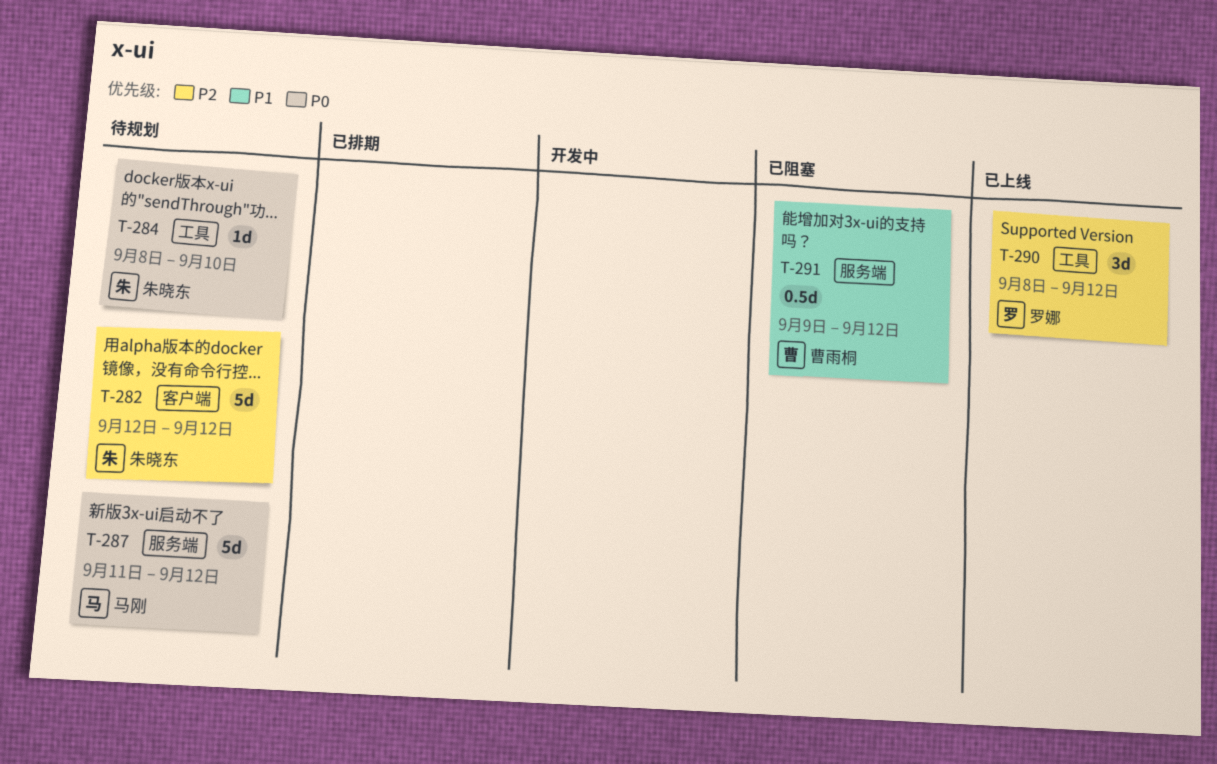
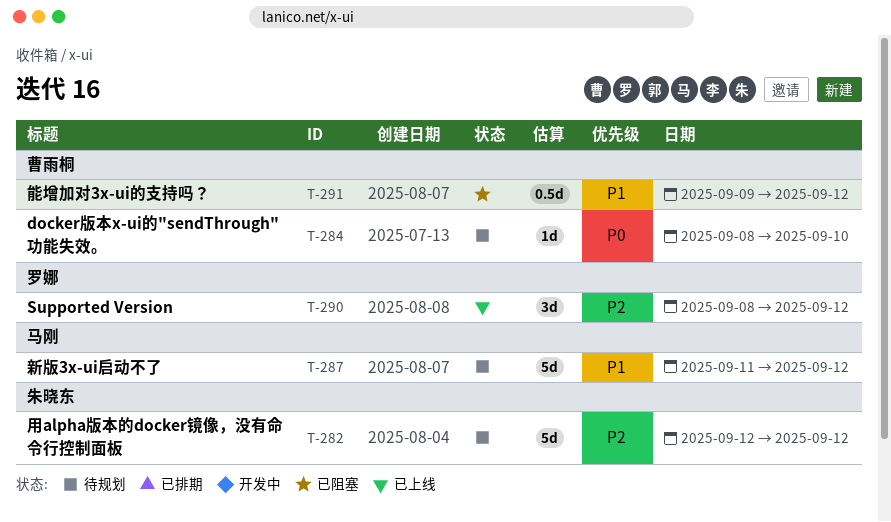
T-284, owner: 朱晓东 -> 曹雨桐
T-287, priority: P0 -> P1

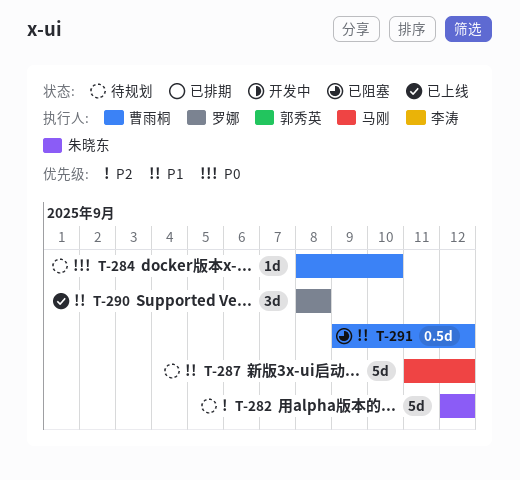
T-290, priority: P2 -> P1
T-290, due: Sep 12 -> Sep 8

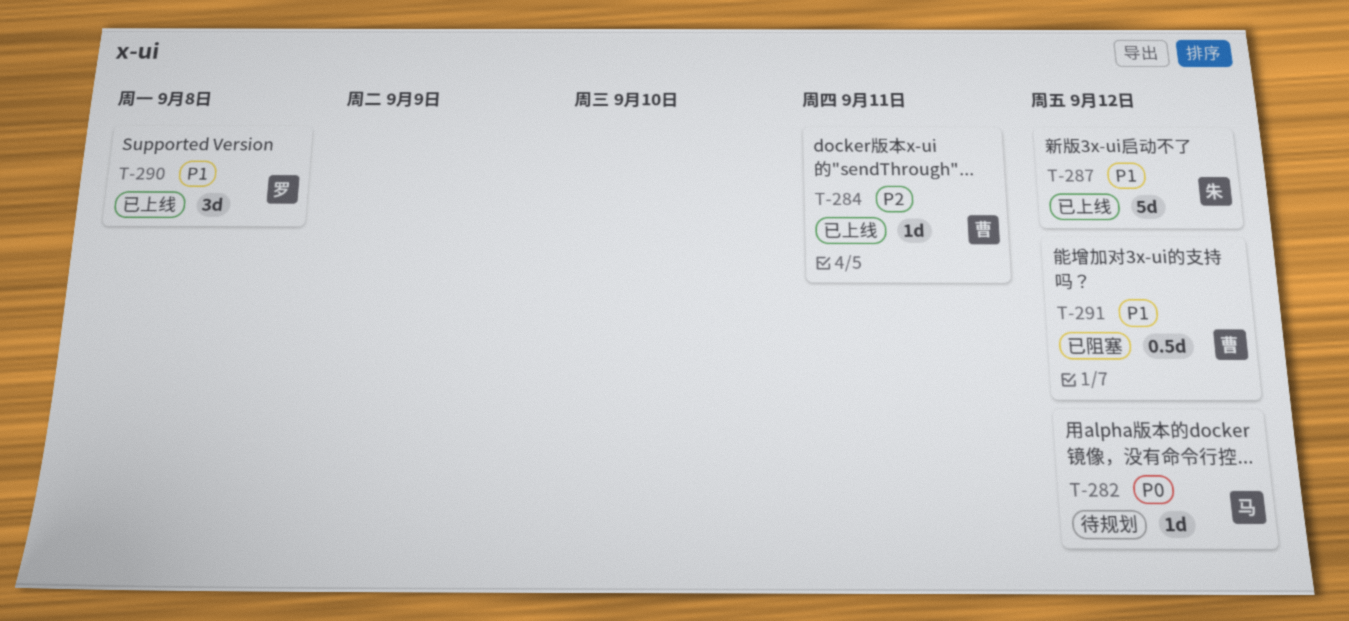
T-282, owner: 朱晓东 -> 马刚
T-282, priority: P2 -> P0
T-282, estimate: 5d -> 1d
T-284, status: 待规划 -> 已上线
T-284, priority: P0 -> P2
T-284, due: Sep 10 -> Sep 11
T-287, status: 待规划 -> 已上线
T-287, owner: 马刚 -> 朱晓东

